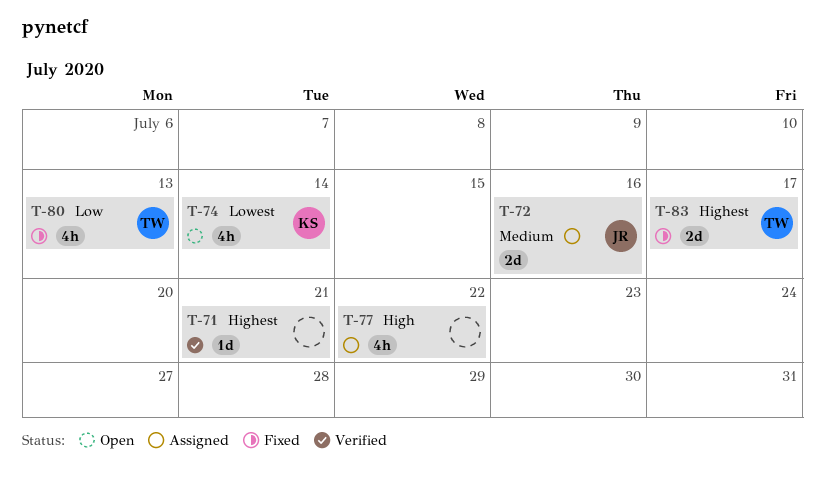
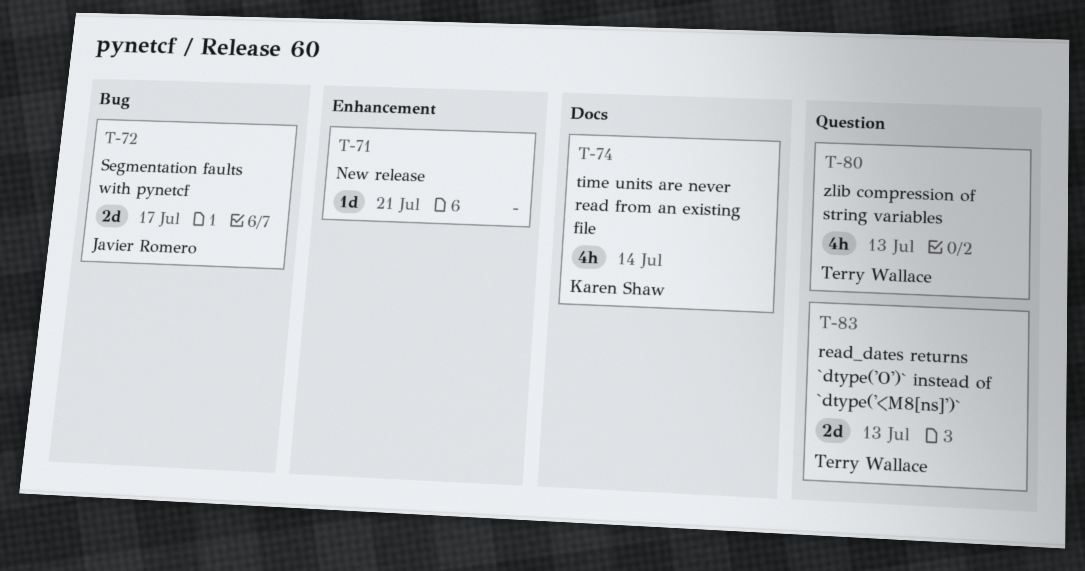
T-72, due: Jul 16 -> Jul 17
T-77: present -> none
T-83, due: Jul 17 -> Jul 13

